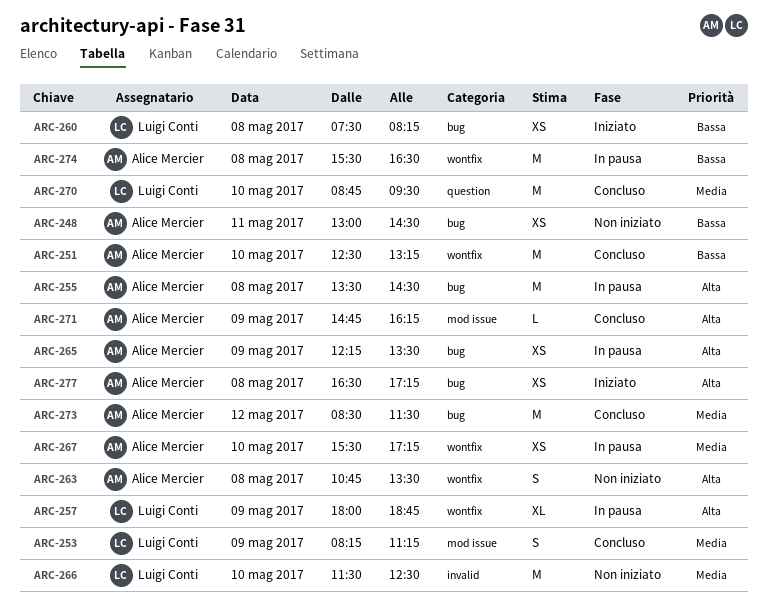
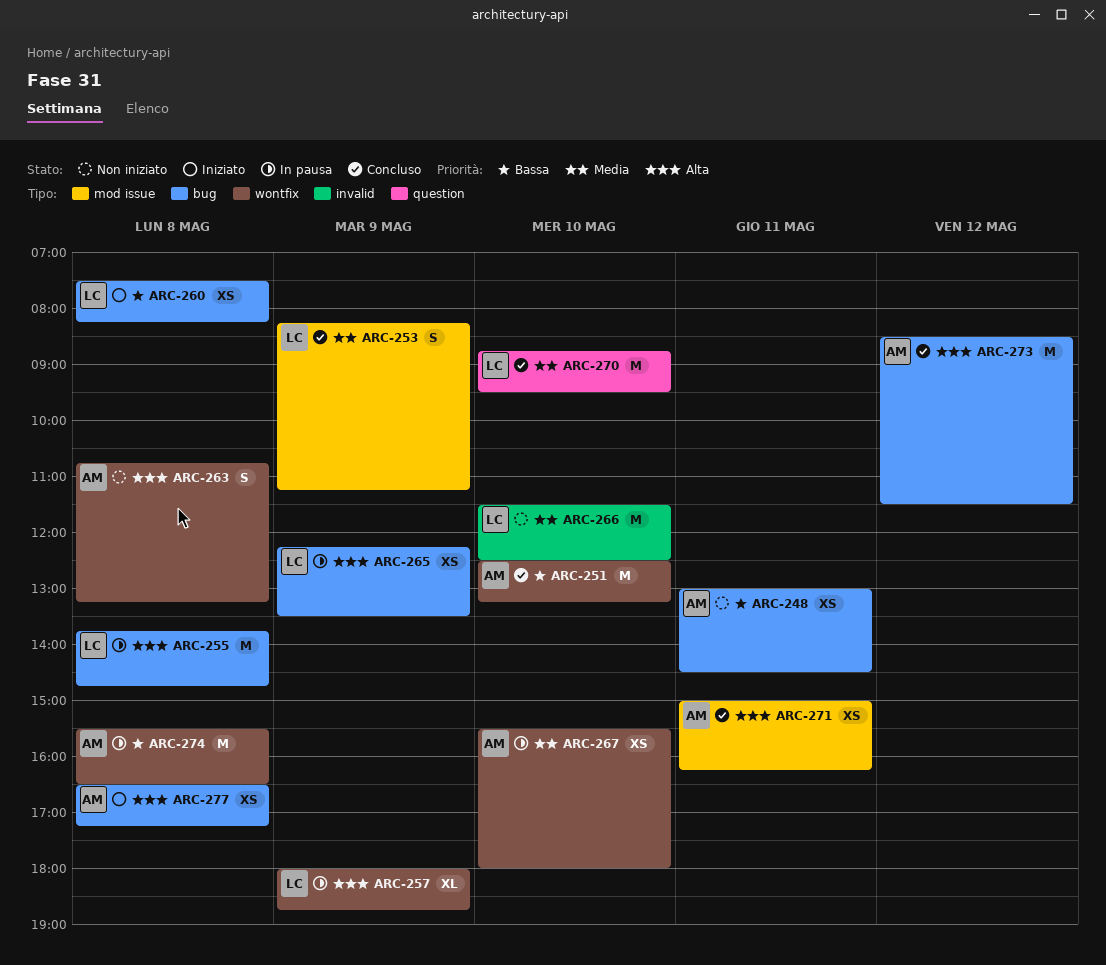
ARC-255, owner: Alice Mercier -> Luigi Conti
ARC-255, begins: 13:30 -> 13:45
ARC-255, ends: 14:30 -> 14:45
ARC-263, ends: 13:30 -> 13:15
ARC-265, owner: Alice Mercier -> Luigi Conti
ARC-267, ends: 17:15 -> 18:00
ARC-271, estimate: L -> XS
ARC-271, day: May 9 -> May 11
ARC-271, begins: 14:45 -> 15:00
ARC-273, priority: Media -> Alta

